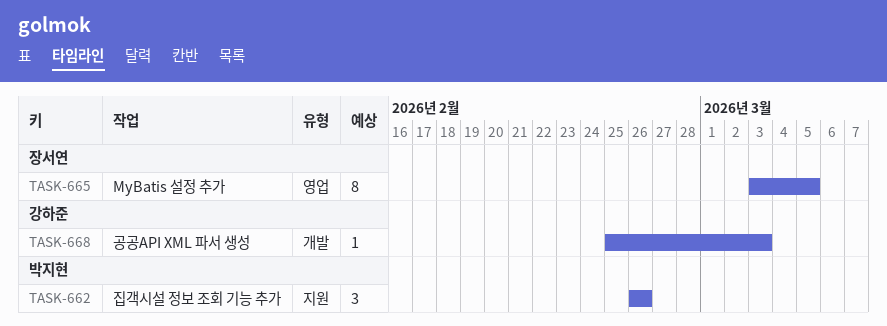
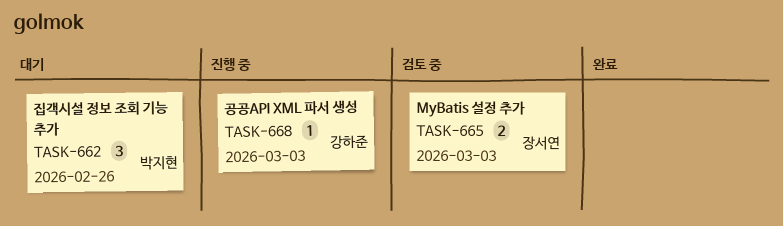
TASK-665, estimate: 8 -> 2
TASK-665, due: Mar 5 -> Mar 3

